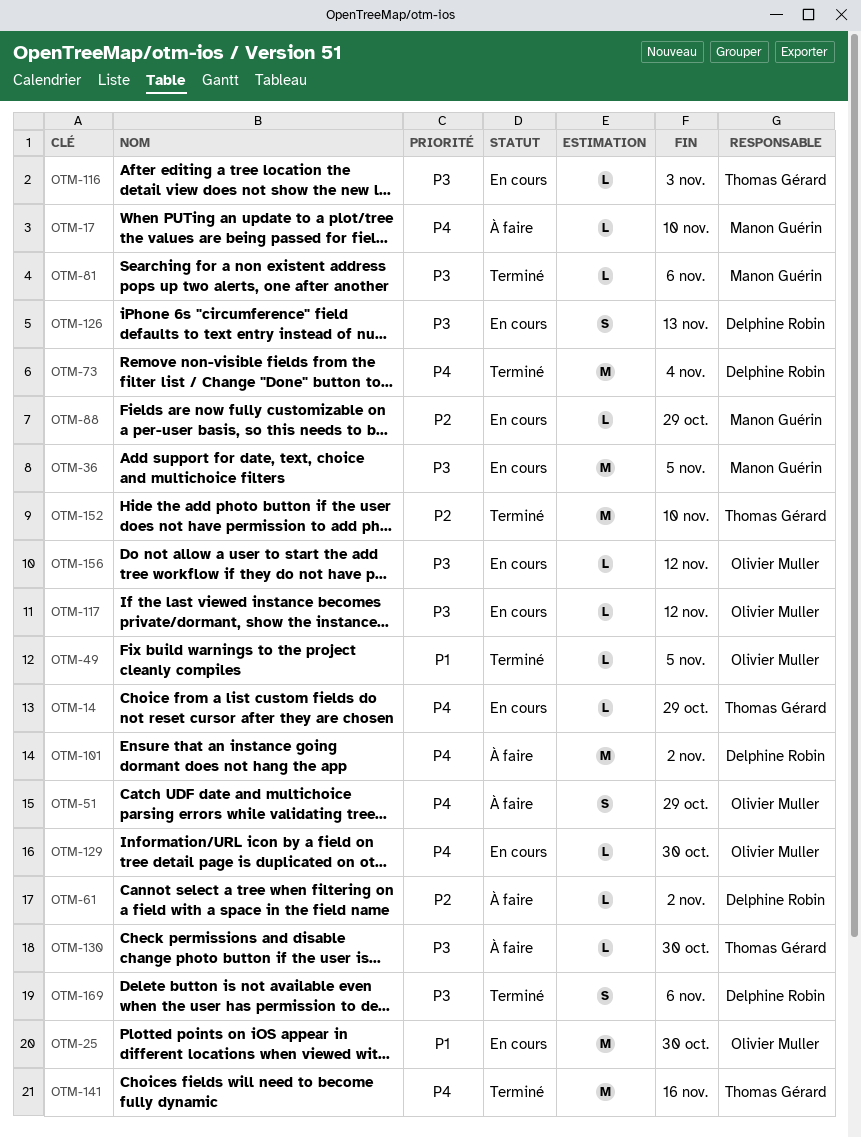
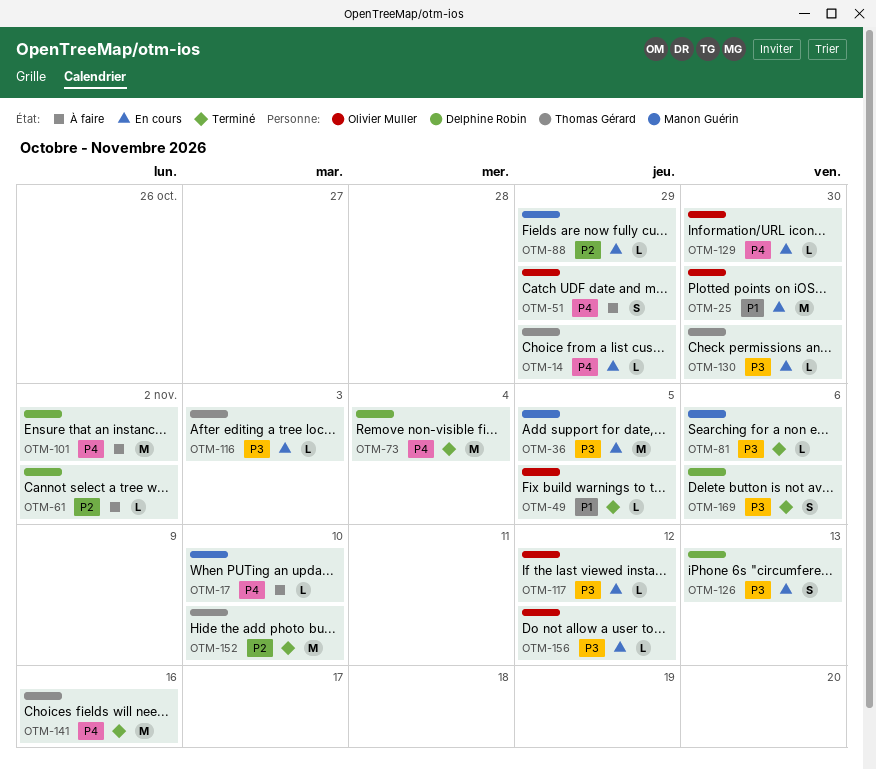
OTM-130, status: À faire -> En cours

